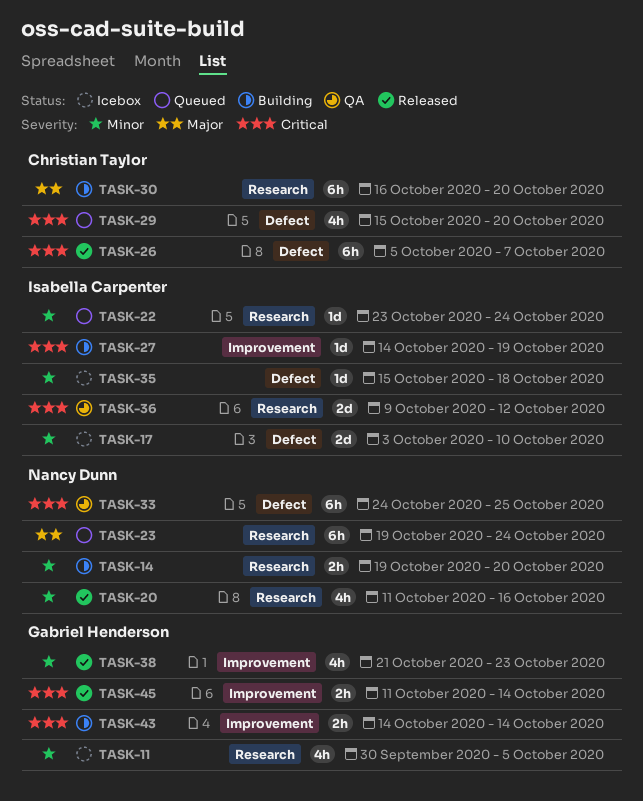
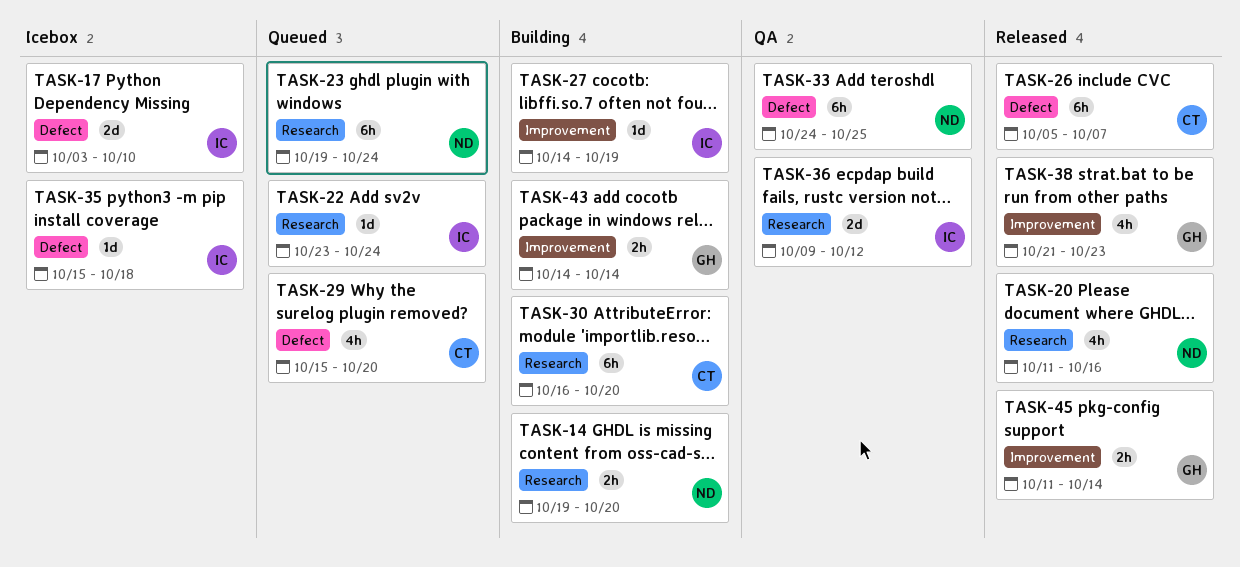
TASK-11: present -> none

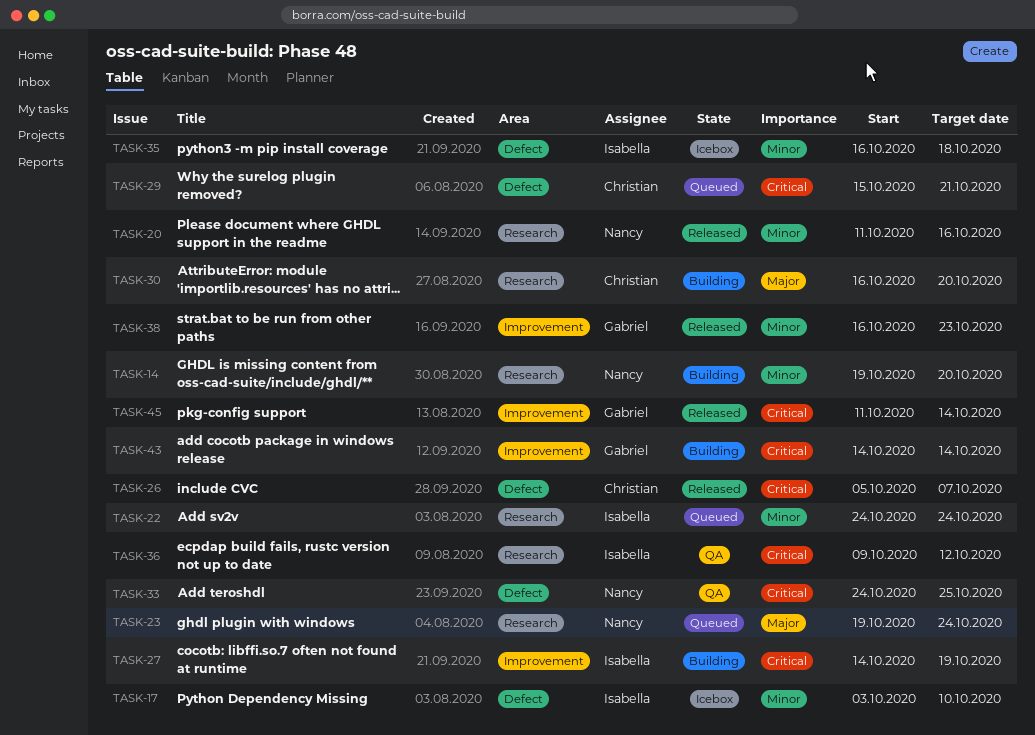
TASK-22, start: Oct 23 -> Oct 24
TASK-29, due: Oct 20 -> Oct 21
TASK-35, start: Oct 15 -> Oct 16
TASK-38, start: Oct 21 -> Oct 16

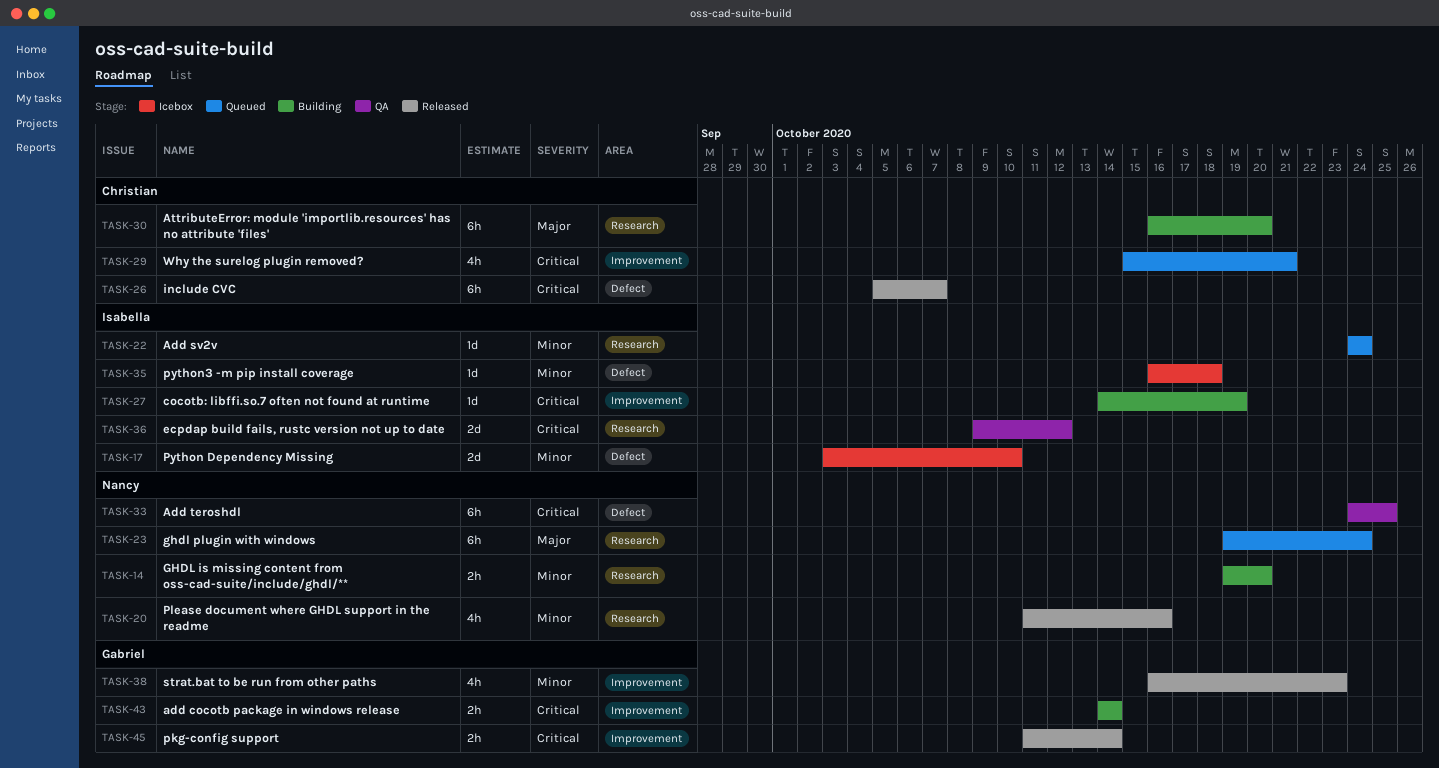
TASK-29, label: Defect -> Improvement

